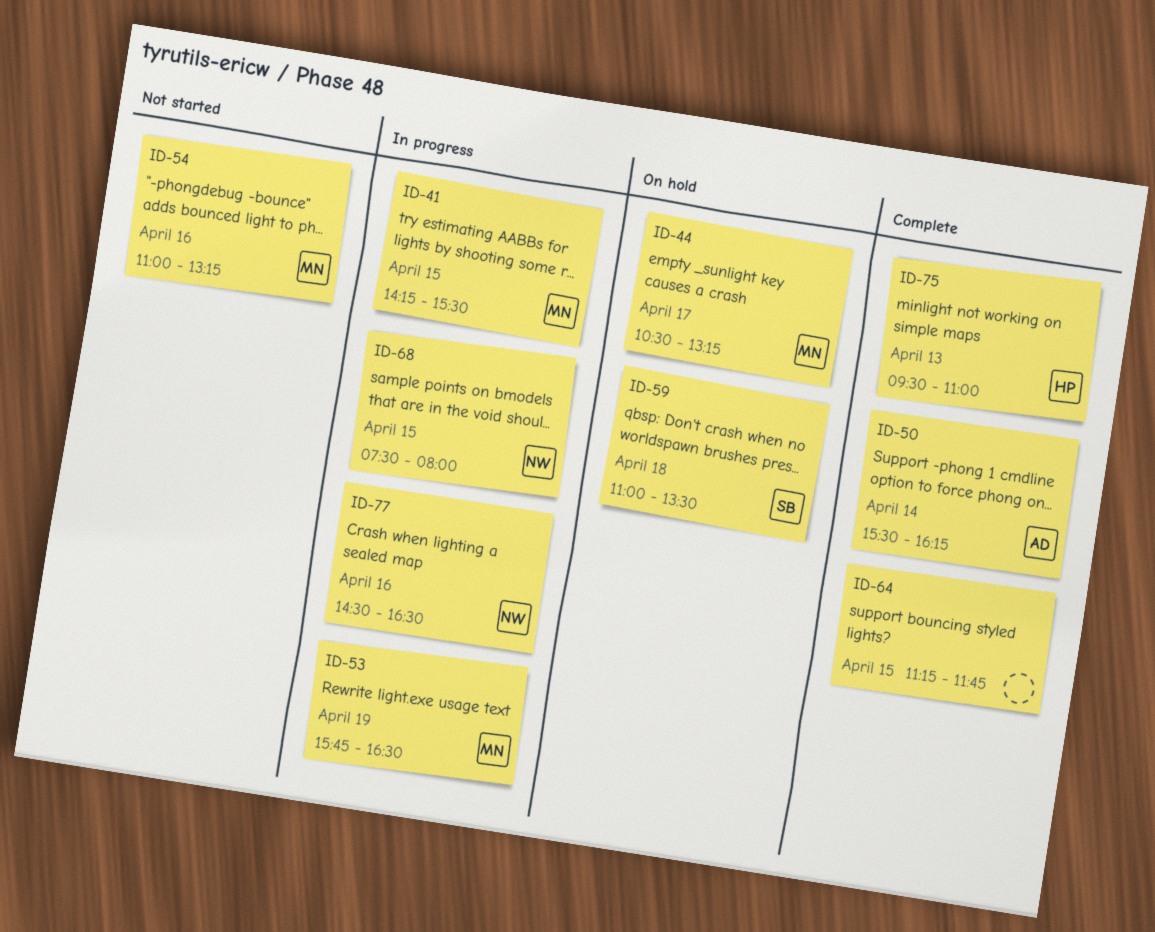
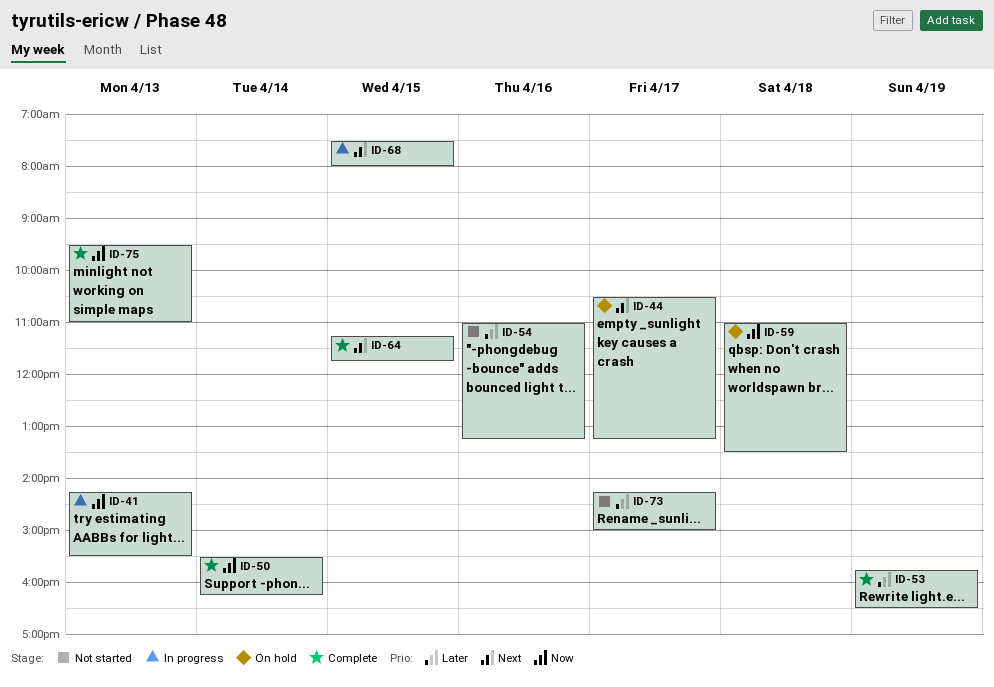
ID-41, day: Apr 15 -> Apr 13
ID-53, status: In progress -> Complete
ID-73: none -> present
ID-77: present -> none

